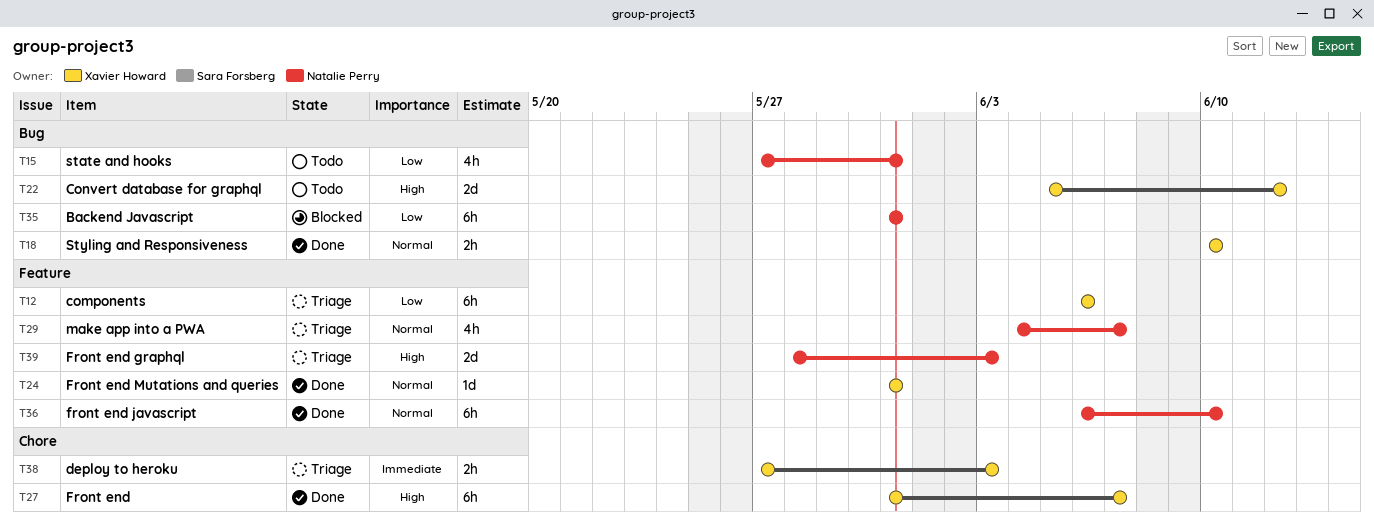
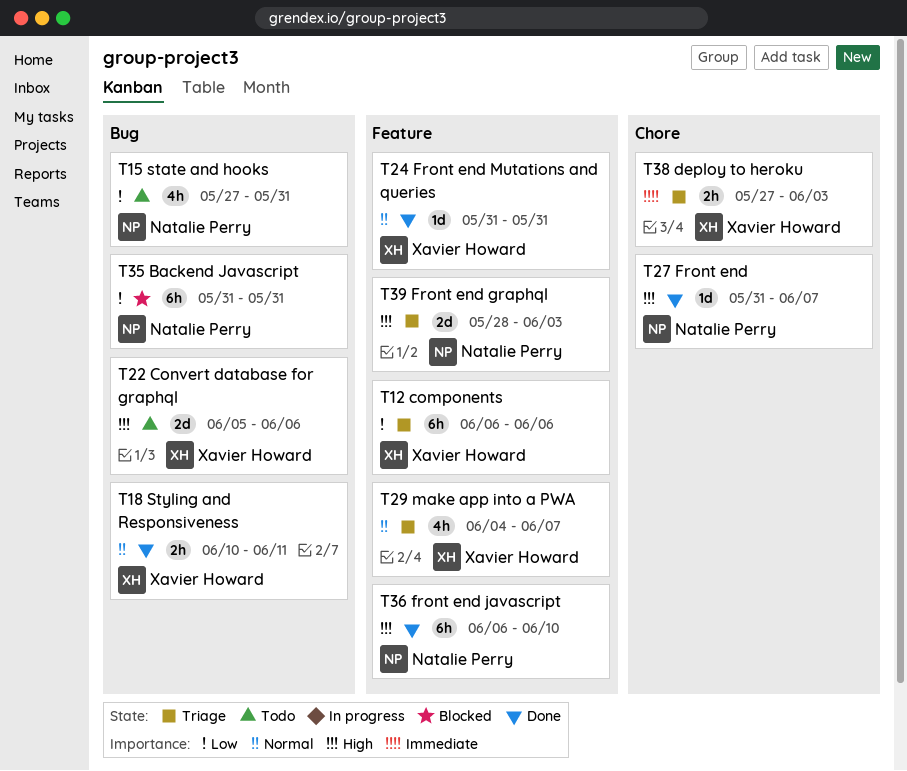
T18, due: Jun 10 -> Jun 11
T22, due: Jun 12 -> Jun 6
T27, owner: Xavier Howard -> Natalie Perry
T27, estimate: 6h -> 1d
T29, owner: Natalie Perry -> Xavier Howard
T36, priority: Normal -> High

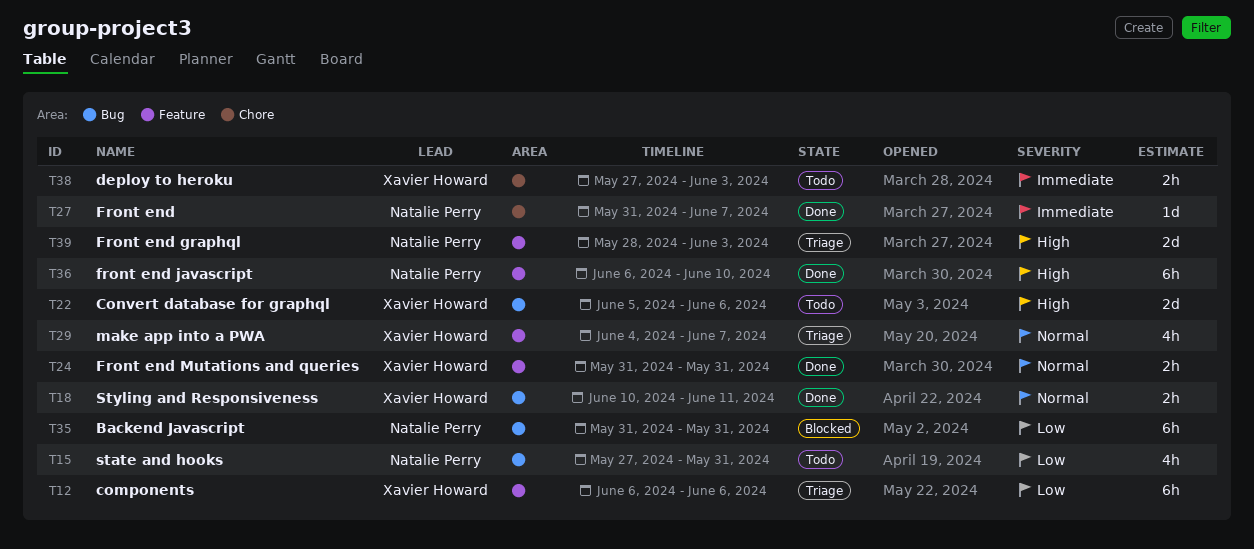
T24, estimate: 1d -> 2h
T27, priority: High -> Immediate
T38, status: Triage -> Todo

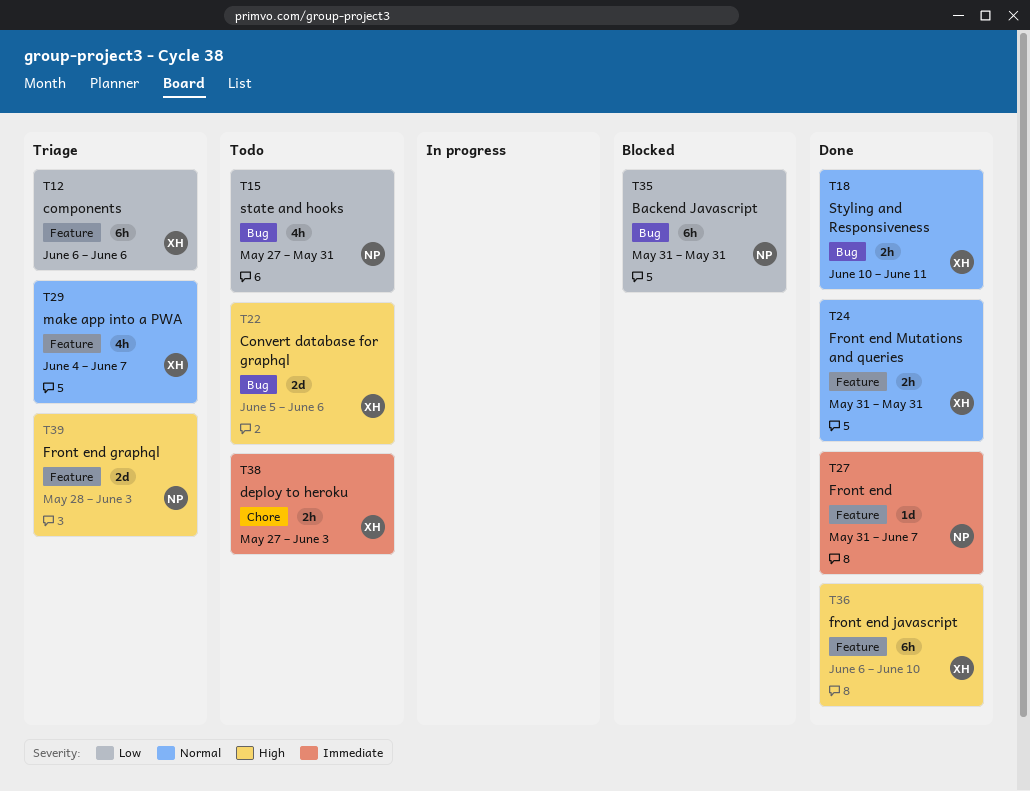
T27, label: Chore -> Feature
T36, owner: Natalie Perry -> Xavier Howard

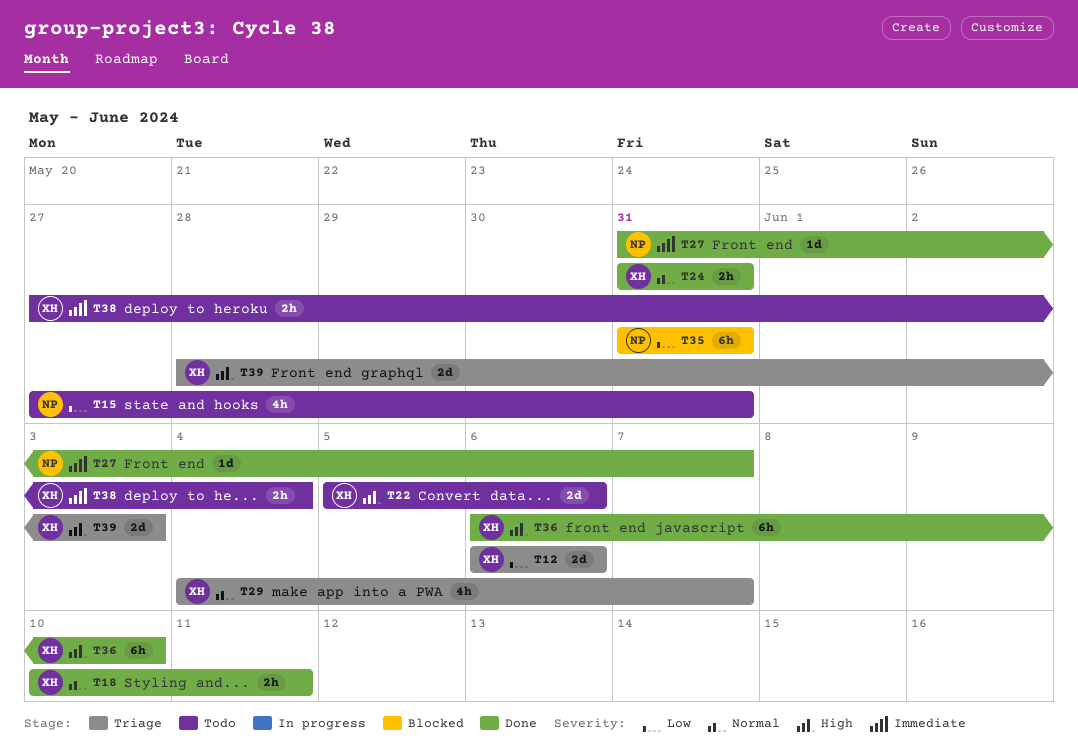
T12, estimate: 6h -> 2d
T38, due: Jun 3 -> Jun 4
T39, owner: NP -> XH

